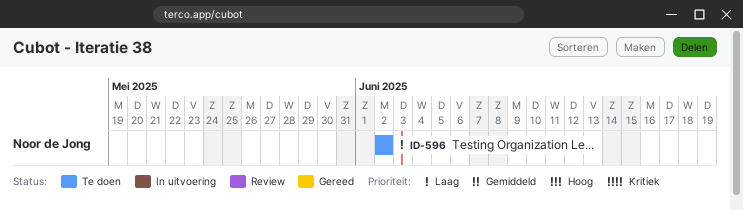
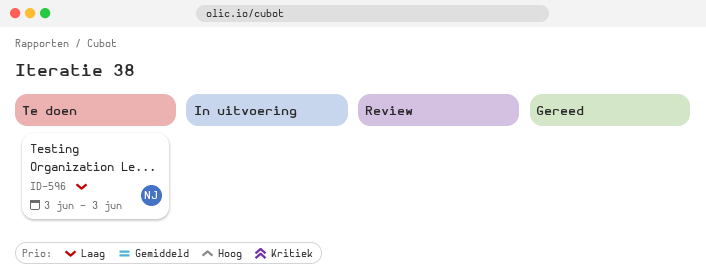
ID-596, start: Jun 2 -> Jun 3
ID-596, due: Jun 2 -> Jun 3

